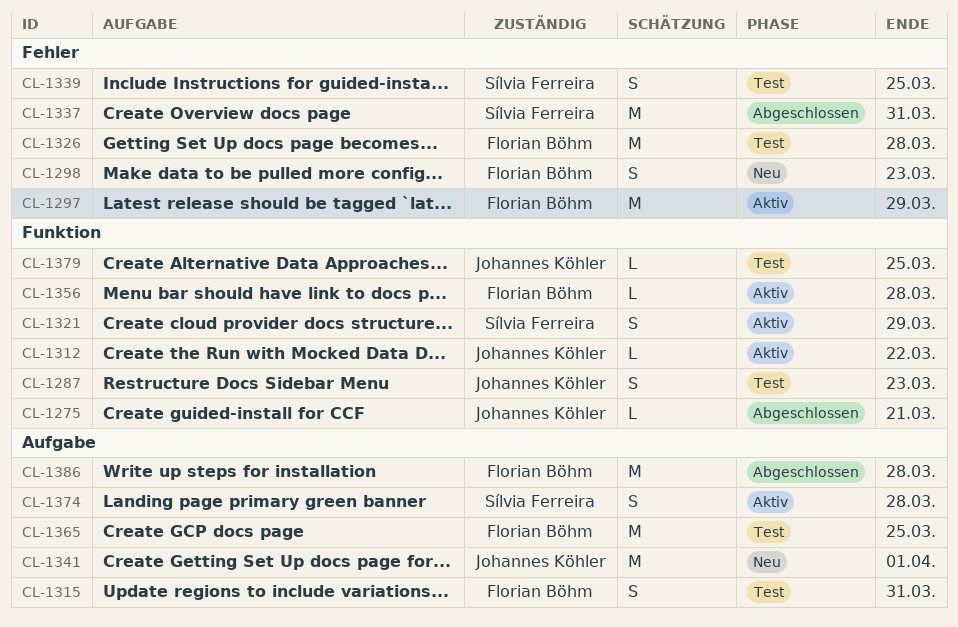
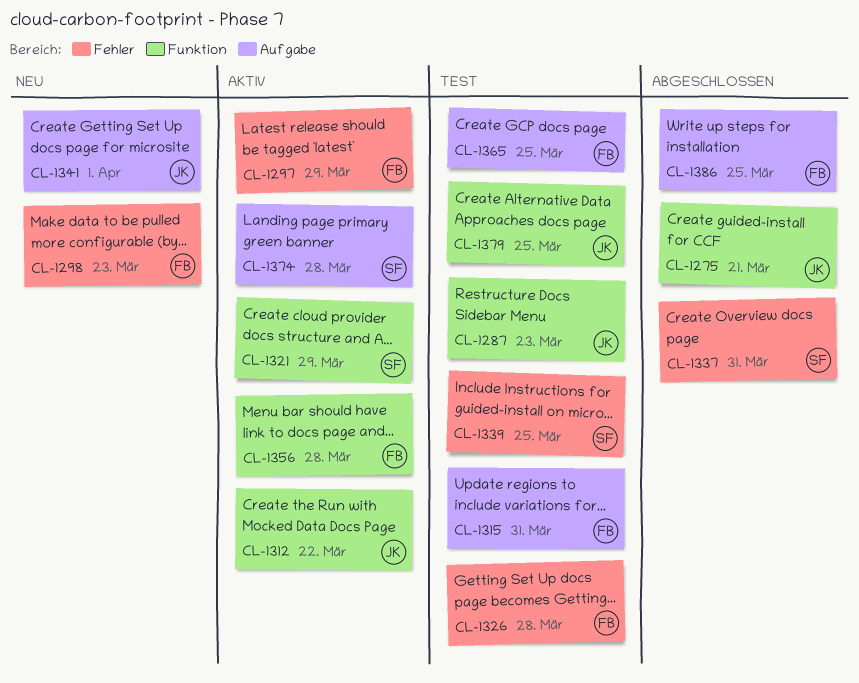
CL-1386, due: Mar 28 -> Mar 25

